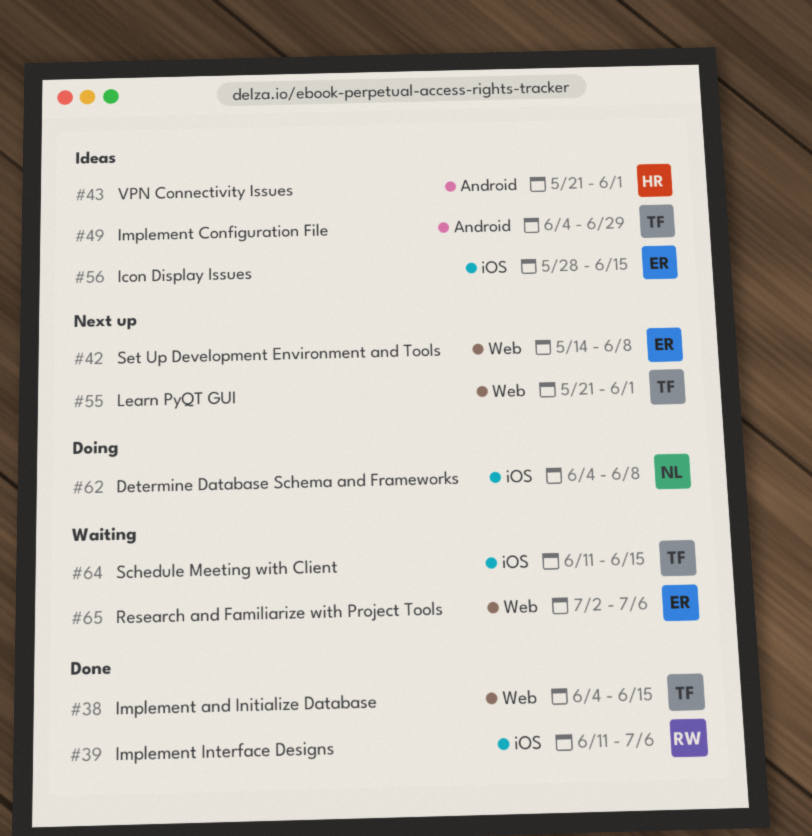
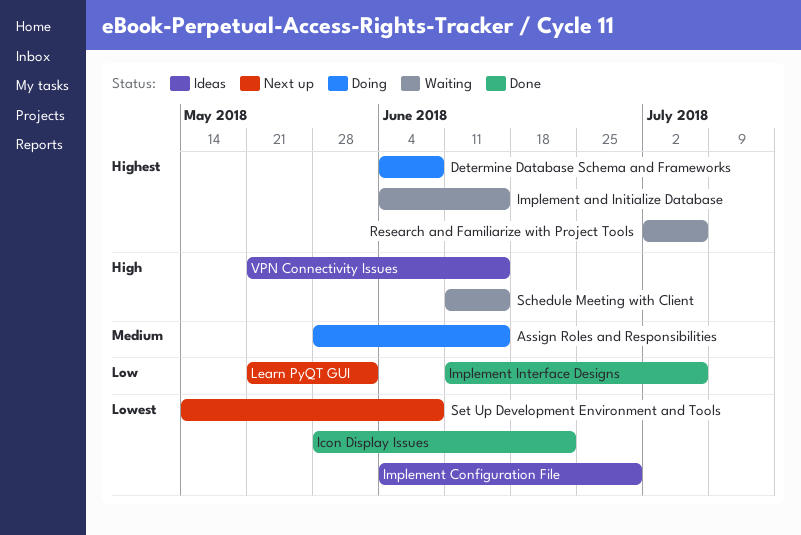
Assign Roles and Responsibilities: none -> present
Icon Display Issues, status: Ideas -> Done
Icon Display Issues, due: Jun 15 -> Jun 22
Implement and Initialize Database, status: Done -> Waiting
VPN Connectivity Issues, due: Jun 1 -> Jun 15

